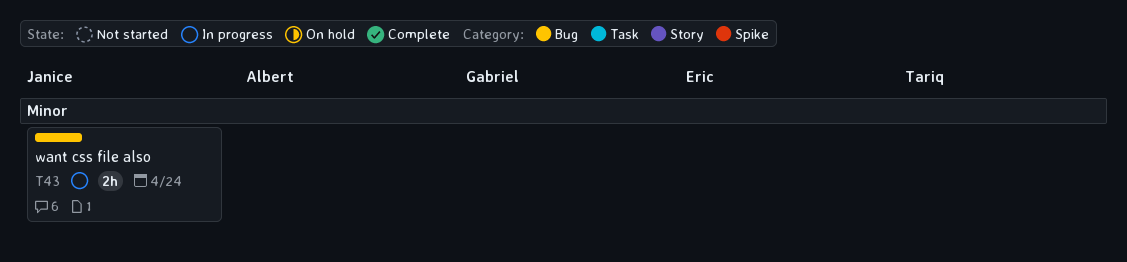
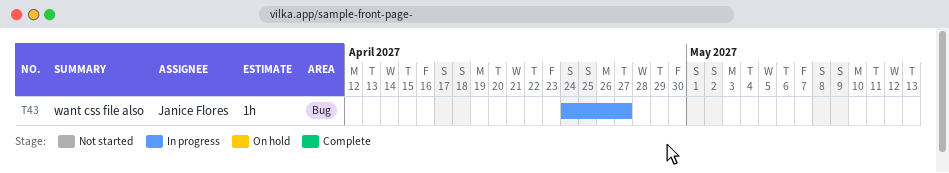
T43, estimate: 2h -> 1h
T43, due: Apr 24 -> Apr 27

